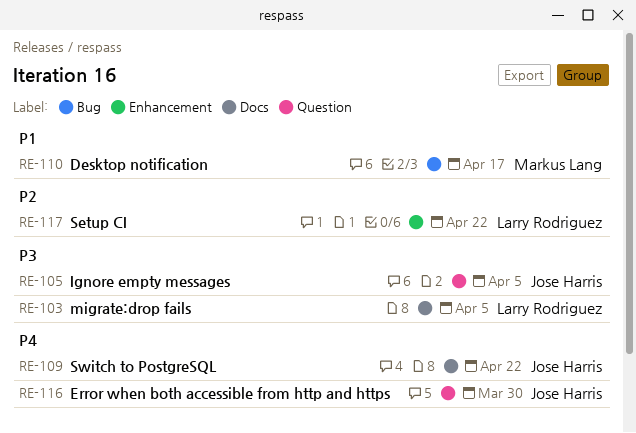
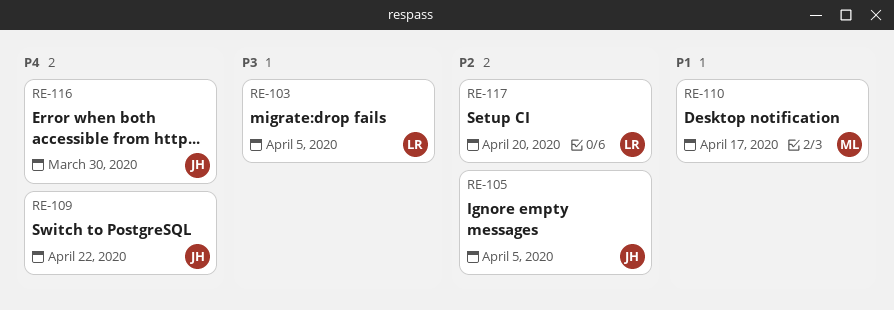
RE-105, priority: P3 -> P2
RE-117, due: Apr 22 -> Apr 20

